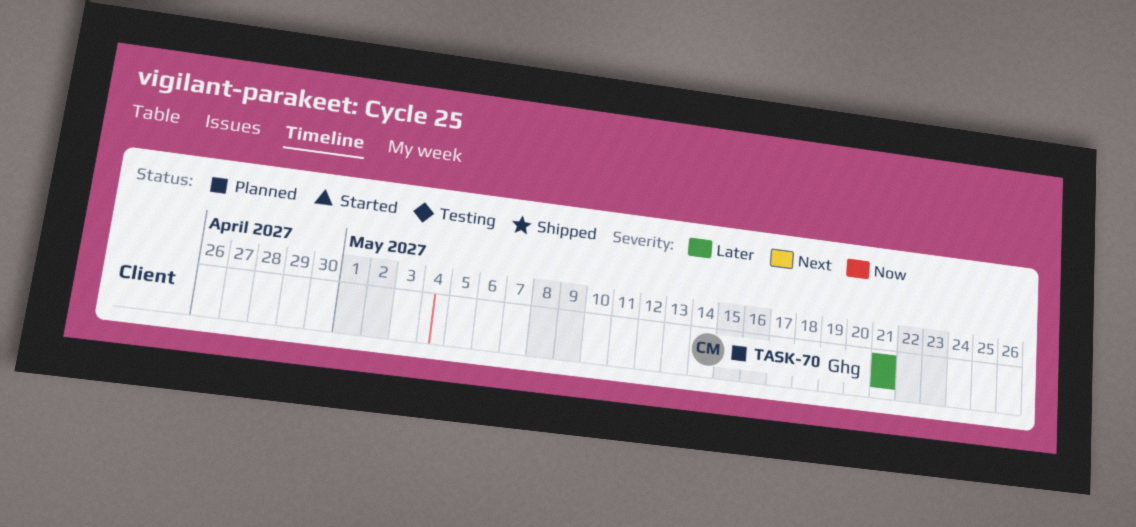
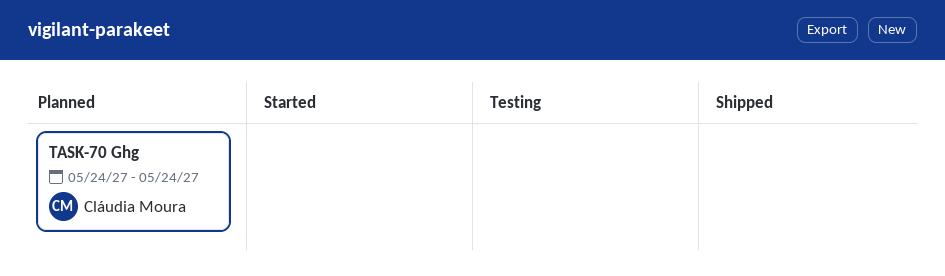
TASK-70, start: May 21 -> May 24
TASK-70, due: May 21 -> May 24

